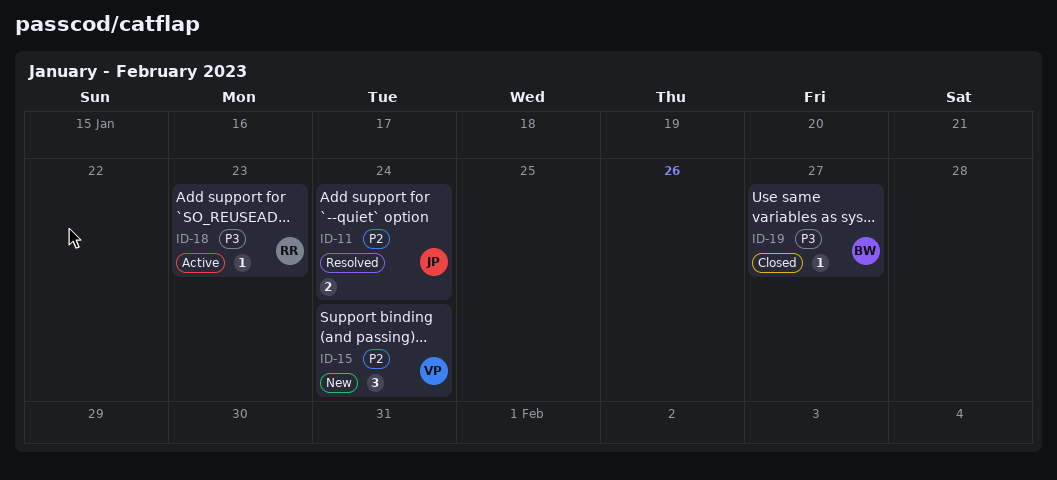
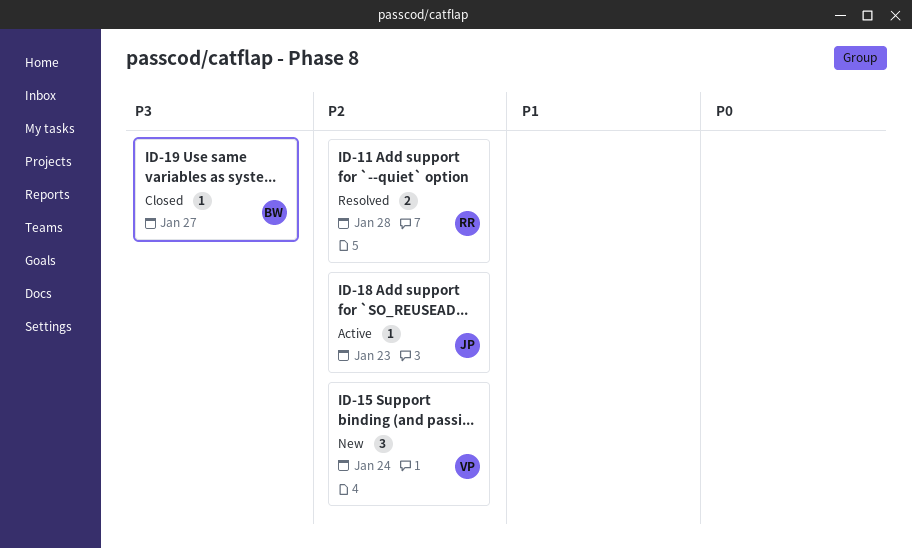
ID-11, owner: JP -> RR
ID-11, due: Jan 24 -> Jan 28
ID-18, owner: RR -> JP
ID-18, priority: P3 -> P2

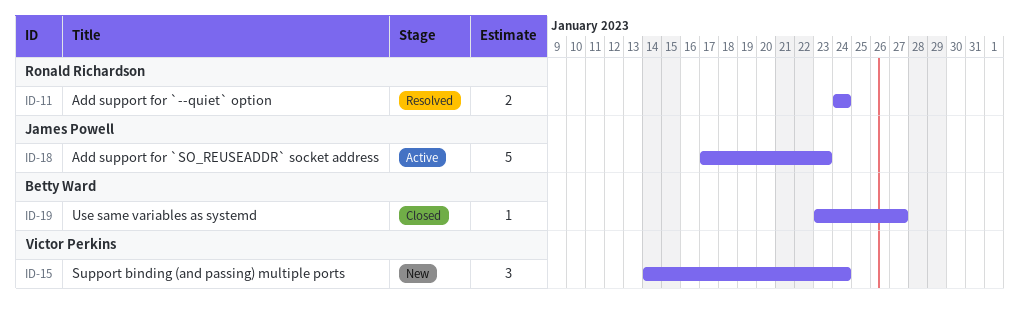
ID-11, due: Jan 28 -> Jan 24
ID-18, estimate: 1 -> 5

